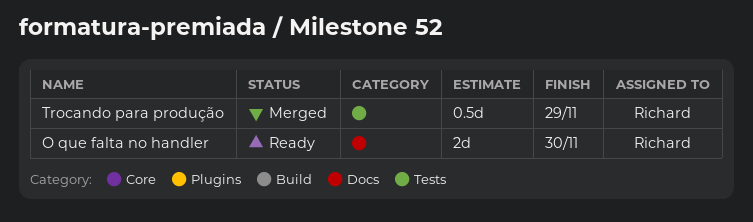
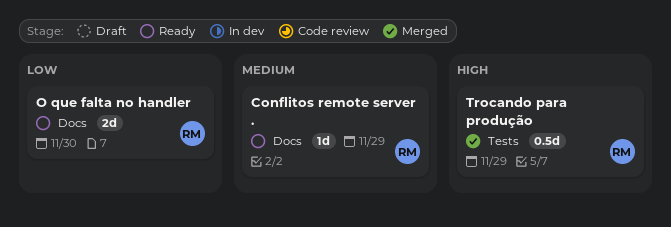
Conflitos remote server .: none -> present

